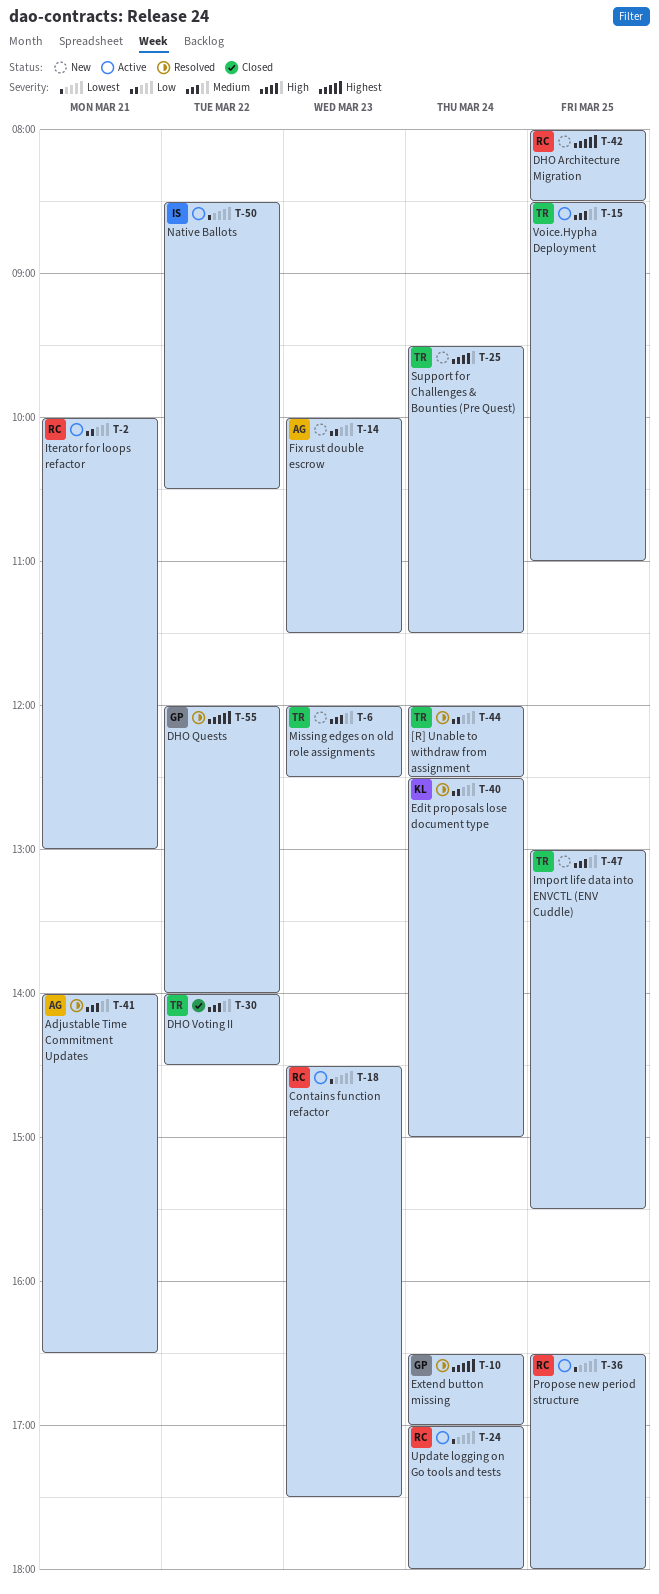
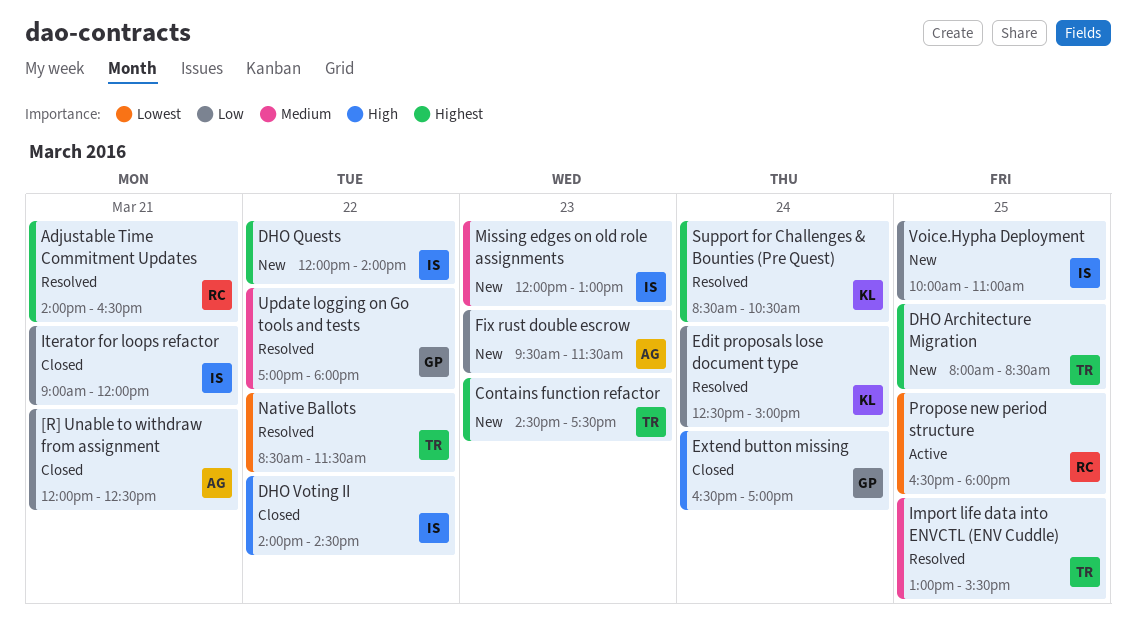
[R] Unable to withdraw from assignment, status: Resolved -> Closed
[R] Unable to withdraw from assignment, owner: TR -> AG
[R] Unable to withdraw from assignment, day: Mar 24 -> Mar 21
Adjustable Time Commitment Updates, owner: AG -> RC
Adjustable Time Commitment Updates, priority: Medium -> Highest
Contains function refactor, status: Active -> New
Contains function refactor, owner: RC -> TR
Contains function refactor, priority: Lowest -> Highest
DHO Architecture Migration, owner: RC -> TR
DHO Quests, status: Resolved -> New
DHO Quests, owner: GP -> IS
DHO Voting II, owner: TR -> IS
DHO Voting II, priority: Medium -> High
Extend button missing, status: Resolved -> Closed
Extend button missing, priority: Highest -> High
Fix rust double escrow, begins: 10:00 -> 09:30
Import life data into ENVCTL (ENV Cuddle), status: New -> Resolved
Iterator for loops refactor, status: Active -> Closed
Iterator for loops refactor, owner: RC -> IS
Iterator for loops refactor, begins: 10:00 -> 09:00
Iterator for loops refactor, ends: 13:00 -> 12:00
Missing edges on old role assignments, owner: TR -> IS
Missing edges on old role assignments, ends: 12:30 -> 13:00
Native Ballots, status: Active -> Resolved
Native Ballots, owner: IS -> TR
Native Ballots, ends: 10:30 -> 11:30
Support for Challenges & Bounties (Pre Quest), status: New -> Resolved
Support for Challenges & Bounties (Pre Quest), owner: TR -> KL
Support for Challenges & Bounties (Pre Quest), priority: High -> Highest
Support for Challenges & Bounties (Pre Quest), begins: 09:30 -> 08:30
Support for Challenges & Bounties (Pre Quest), ends: 11:30 -> 10:30
Update logging on Go tools and tests, status: Active -> Resolved
Update logging on Go tools and tests, owner: RC -> GP
Update logging on Go tools and tests, priority: Lowest -> Medium
Update logging on Go tools and tests, day: Mar 24 -> Mar 22
Voice.Hypha Deployment, status: Active -> New
Voice.Hypha Deployment, owner: TR -> IS
Voice.Hypha Deployment, priority: Medium -> Low
Voice.Hypha Deployment, begins: 08:30 -> 10:00

